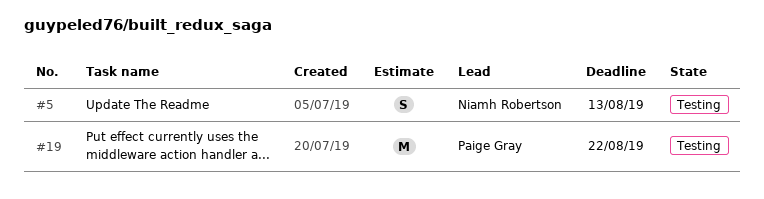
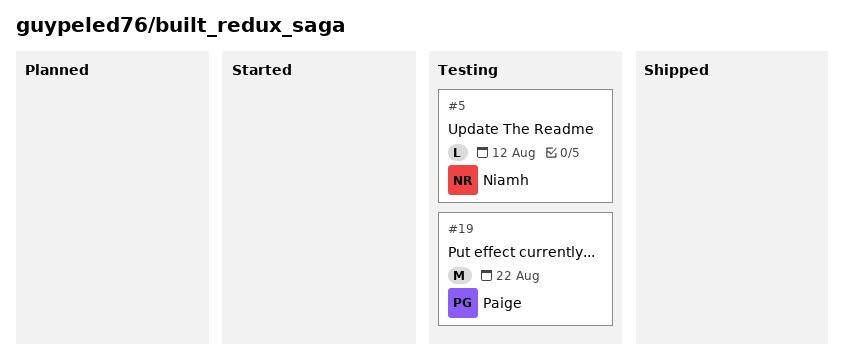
#5, estimate: S -> L
#5, due: Aug 13 -> Aug 12

